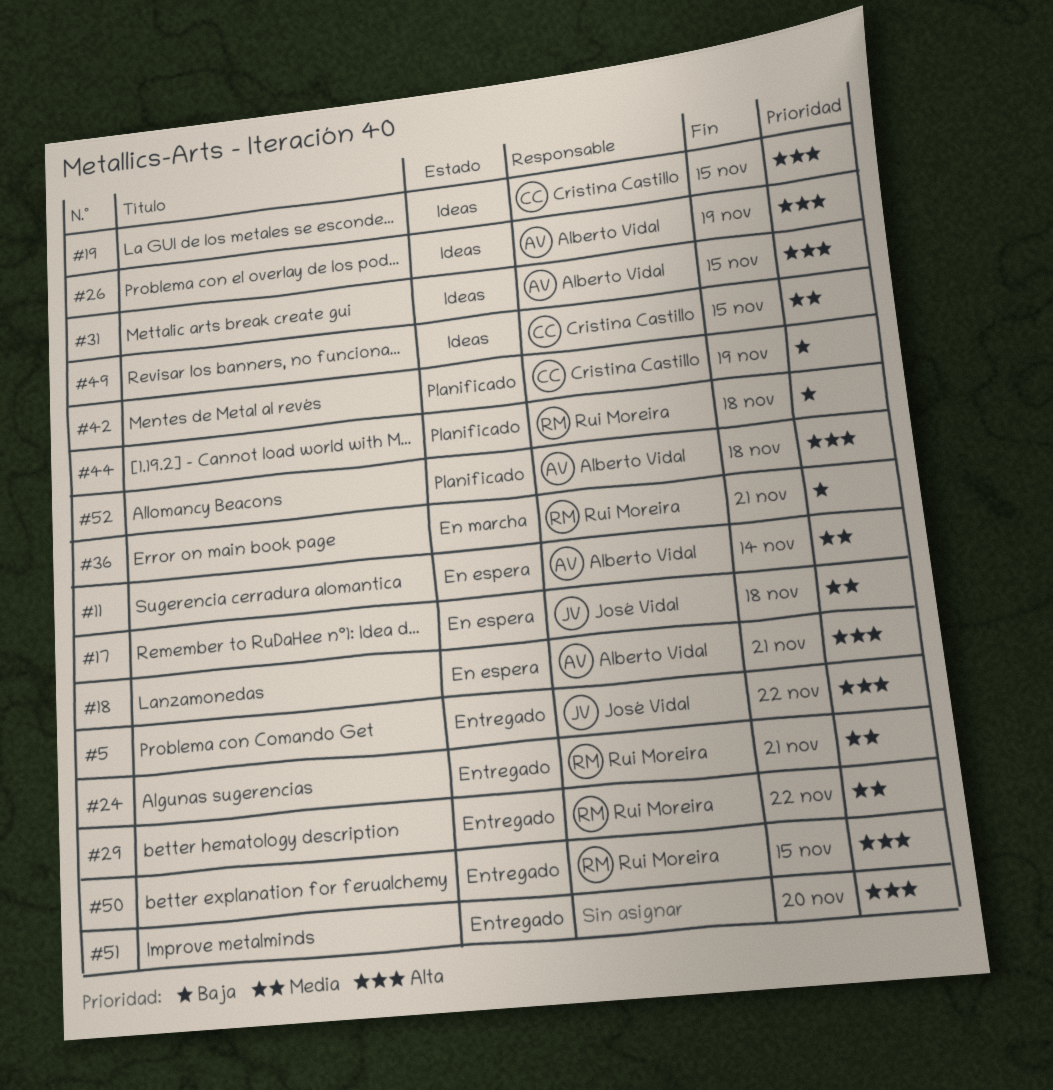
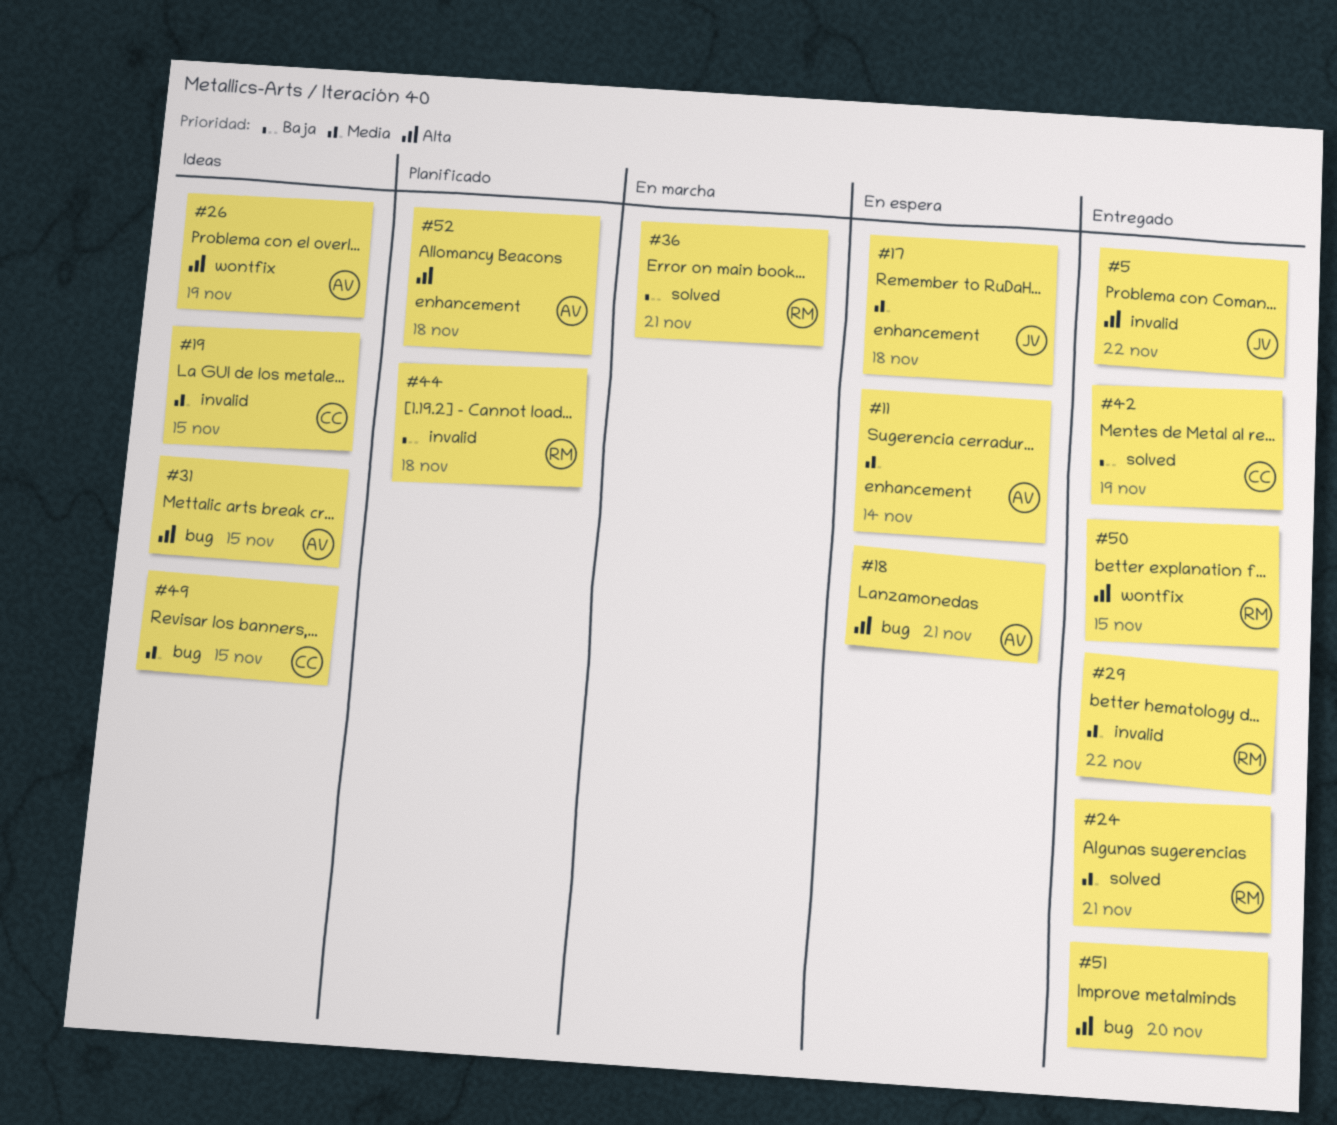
#19, priority: Alta -> Media
#42, status: Planificado -> Entregado

